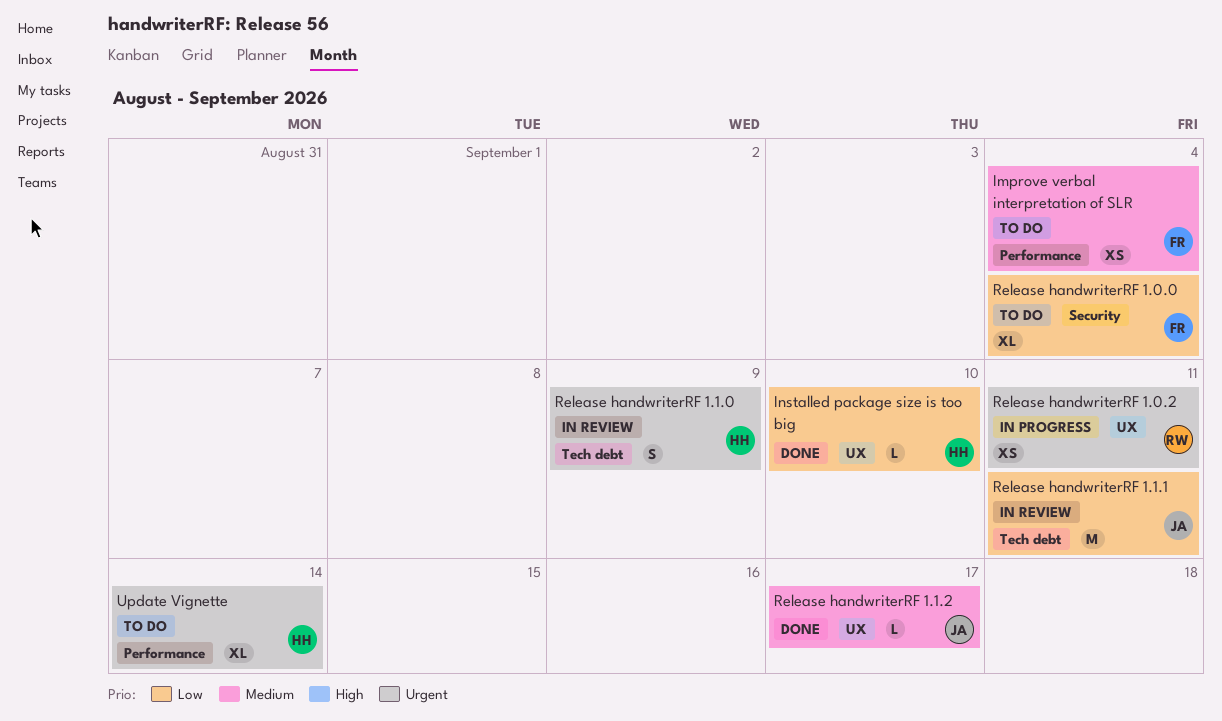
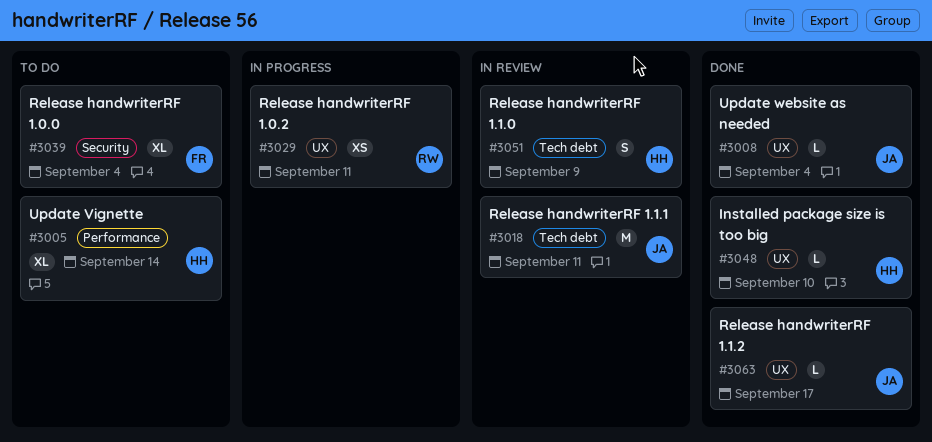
Improve verbal interpretation of SLR: present -> none
Update website as needed: none -> present

